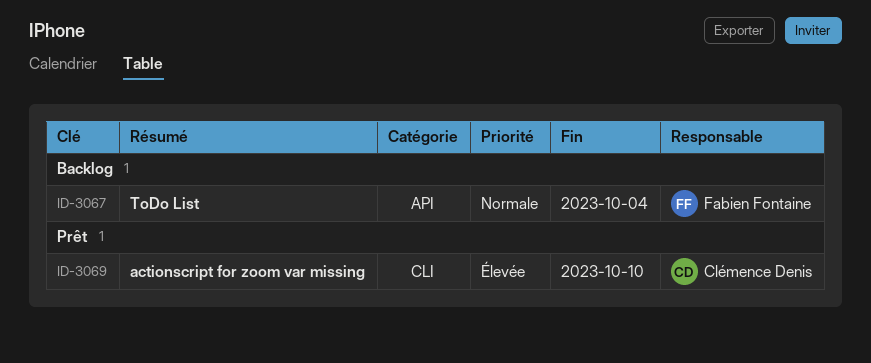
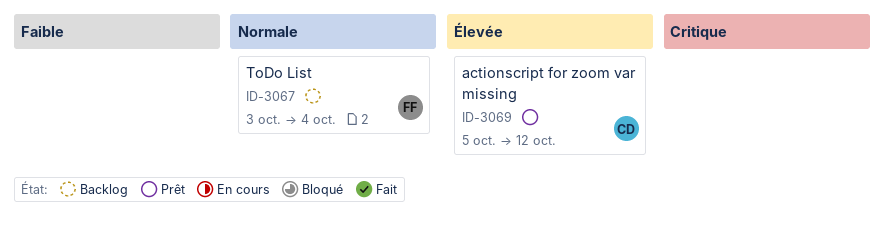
ID-3069, due: Oct 10 -> Oct 12

